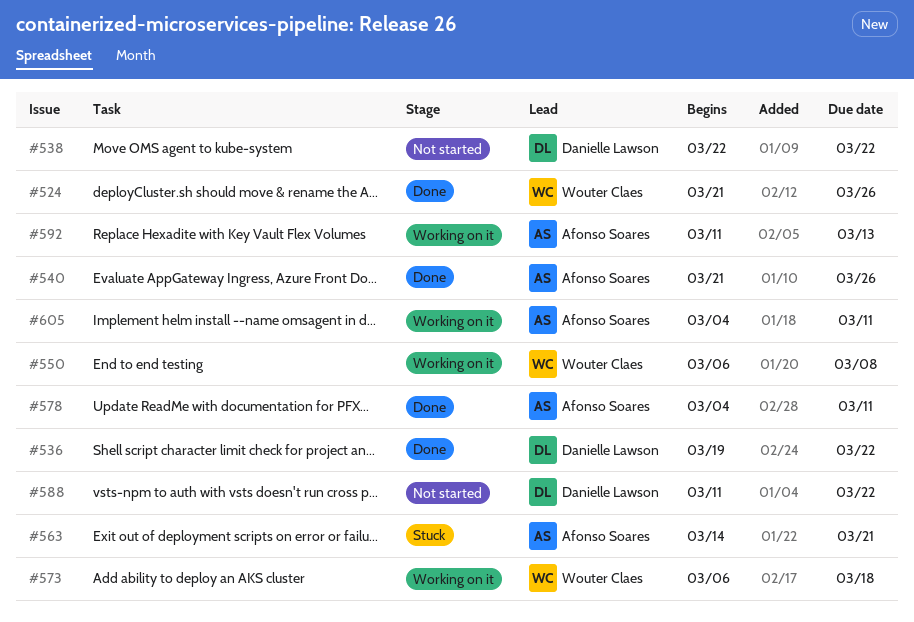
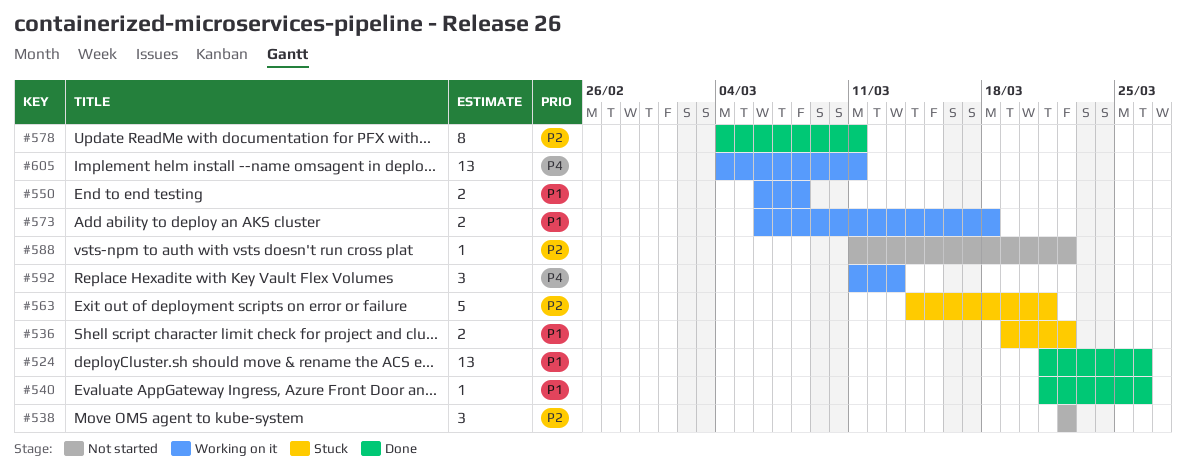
#536, status: Done -> Stuck

